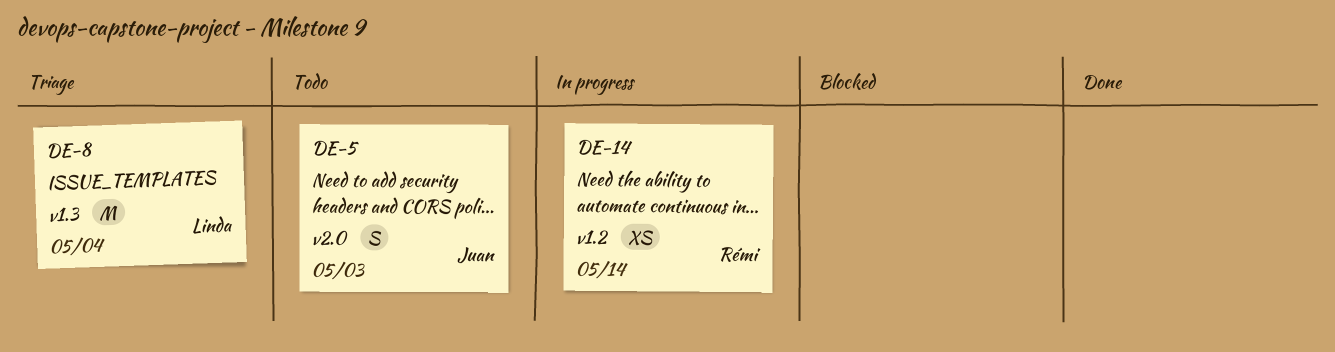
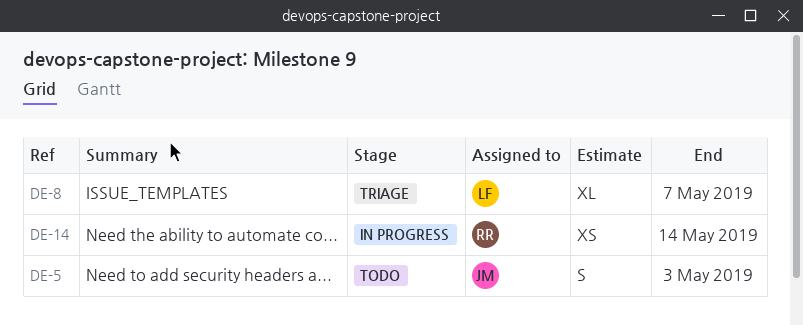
DE-8, estimate: M -> XL
DE-8, due: May 4 -> May 7

